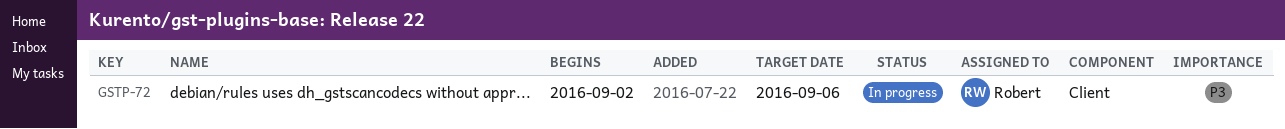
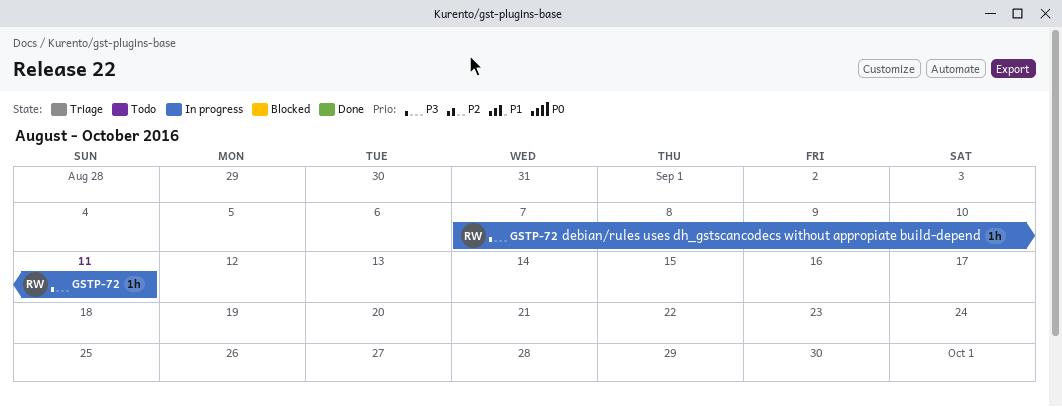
GSTP-72, start: Sep 2 -> Sep 7
GSTP-72, due: Sep 6 -> Sep 11

